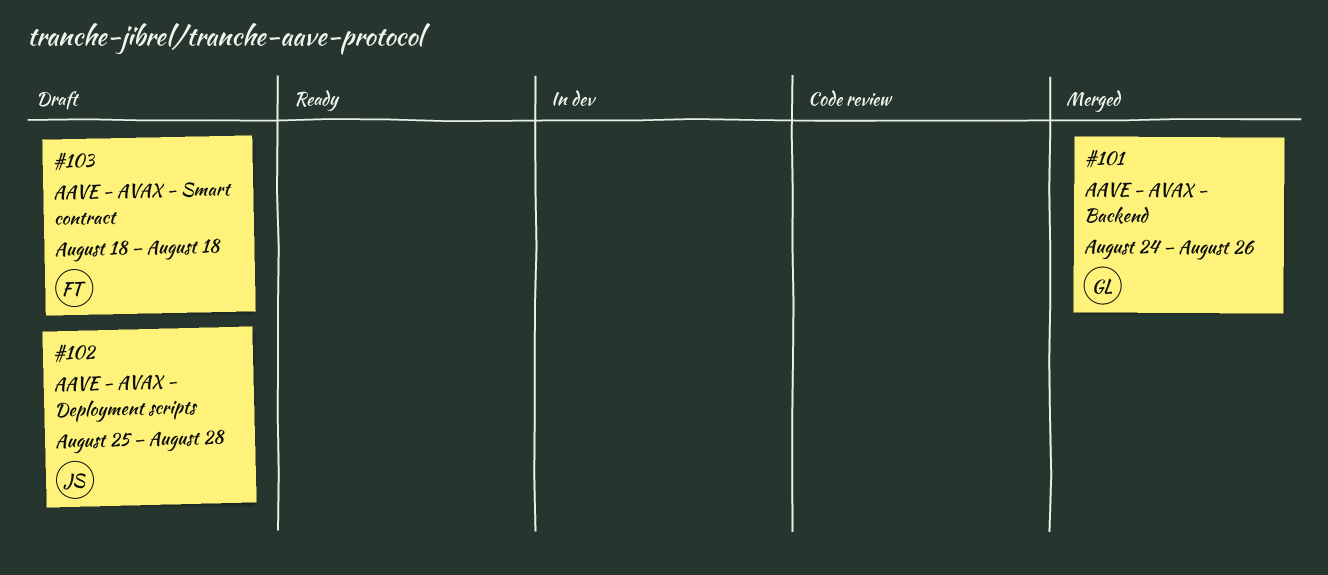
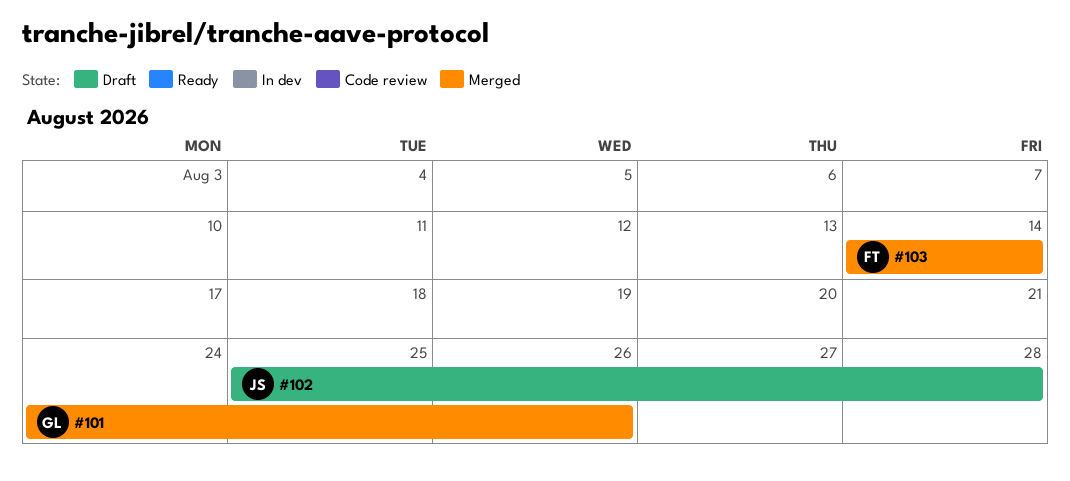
#103, status: Draft -> Merged
#103, start: Aug 18 -> Aug 14
#103, due: Aug 18 -> Aug 14

